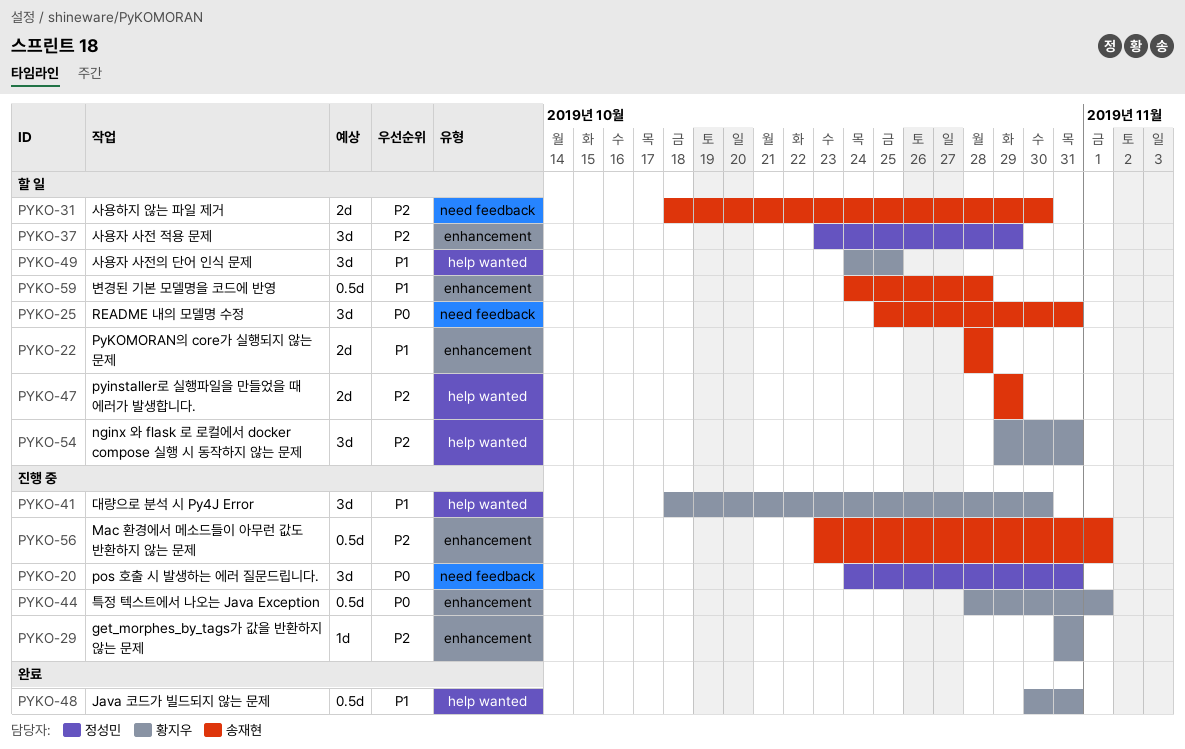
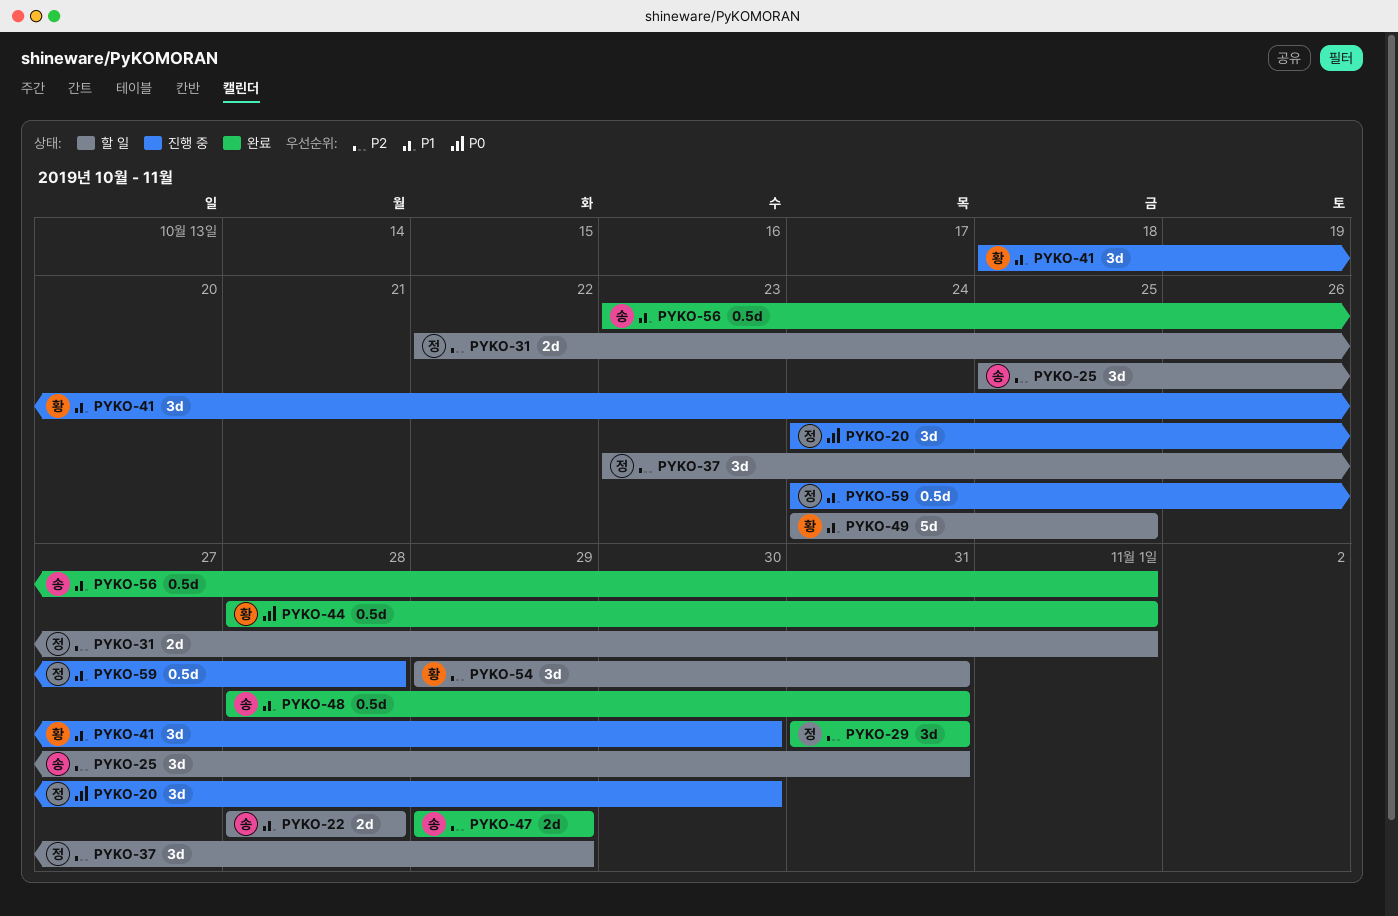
PYKO-20, due: Oct 31 -> Oct 30
PYKO-25, priority: P0 -> P2
PYKO-29, status: 진행 중 -> 완료
PYKO-29, owner: 황지우 -> 정성민
PYKO-29, estimate: 1d -> 3d
PYKO-31, owner: 송재현 -> 정성민
PYKO-31, start: Oct 18 -> Oct 22
PYKO-31, due: Oct 30 -> Nov 1
PYKO-44, status: 진행 중 -> 완료
PYKO-47, status: 할 일 -> 완료
PYKO-48, owner: 황지우 -> 송재현
PYKO-48, start: Oct 30 -> Oct 28
PYKO-49, estimate: 3d -> 5d
PYKO-56, status: 진행 중 -> 완료
PYKO-56, priority: P2 -> P1
PYKO-59, status: 할 일 -> 진행 중
PYKO-59, owner: 송재현 -> 정성민

